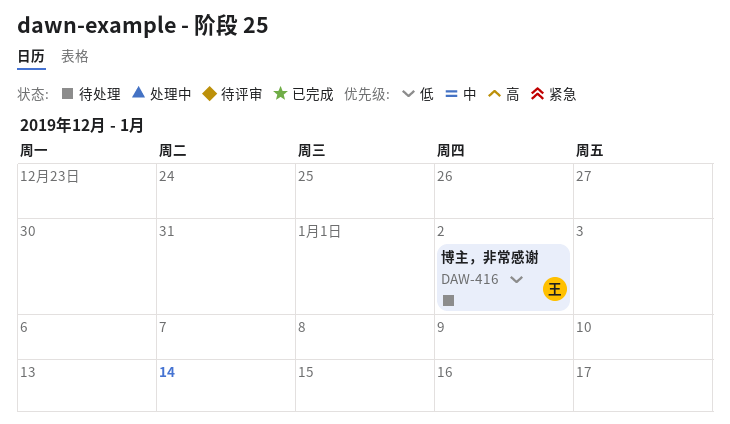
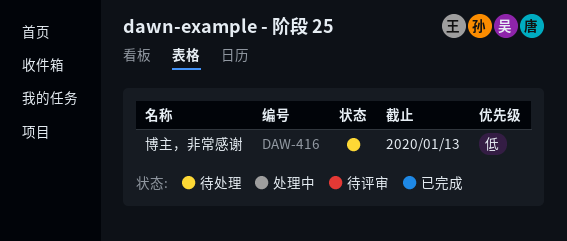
DAW-416, due: Jan 2 -> Jan 13

